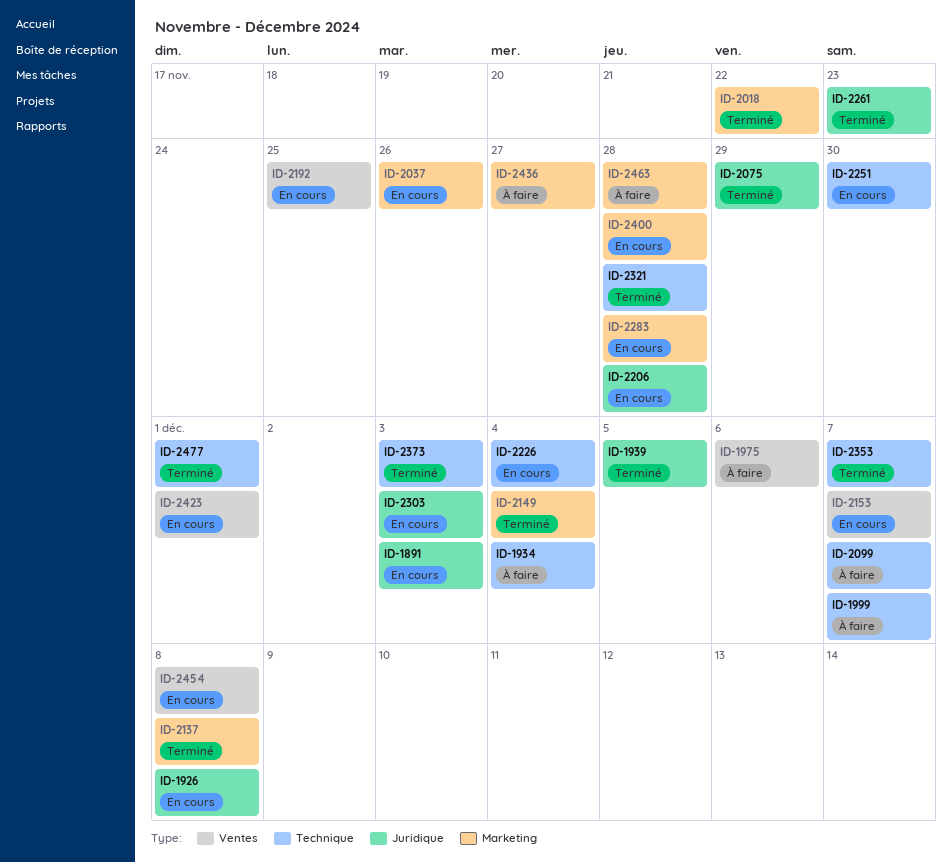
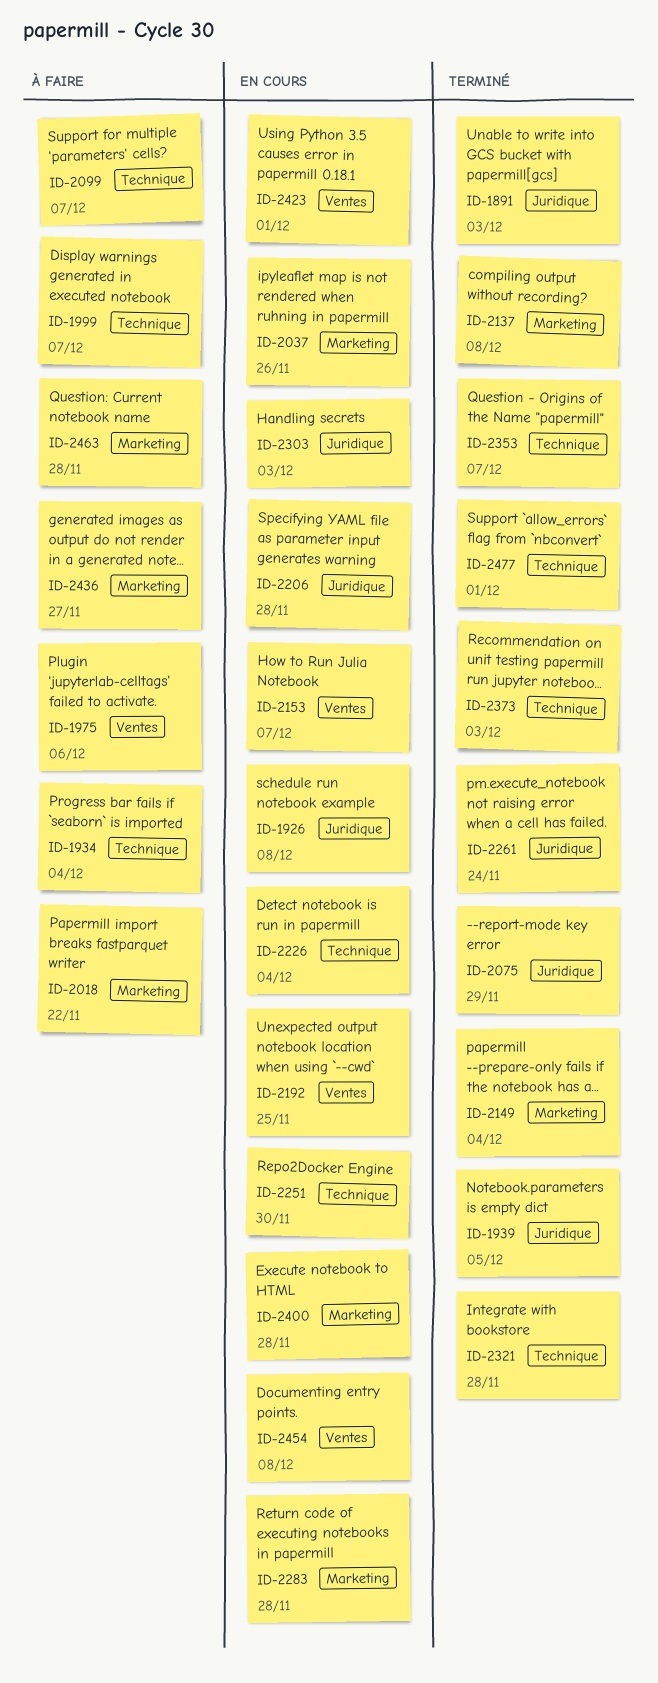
ID-1891, status: En cours -> Terminé
ID-2018, status: Terminé -> À faire
ID-2261, due: Nov 23 -> Nov 24

